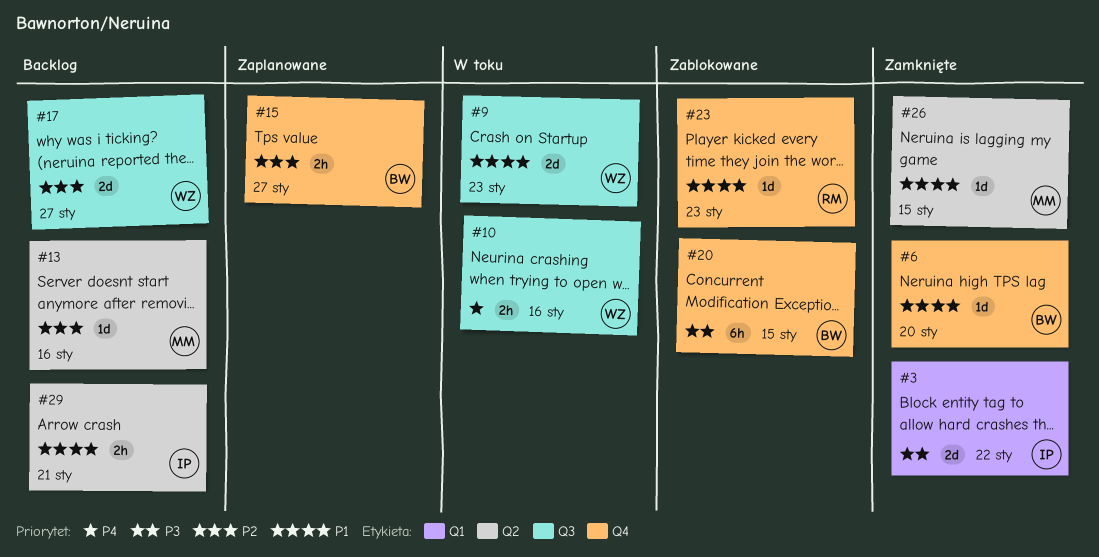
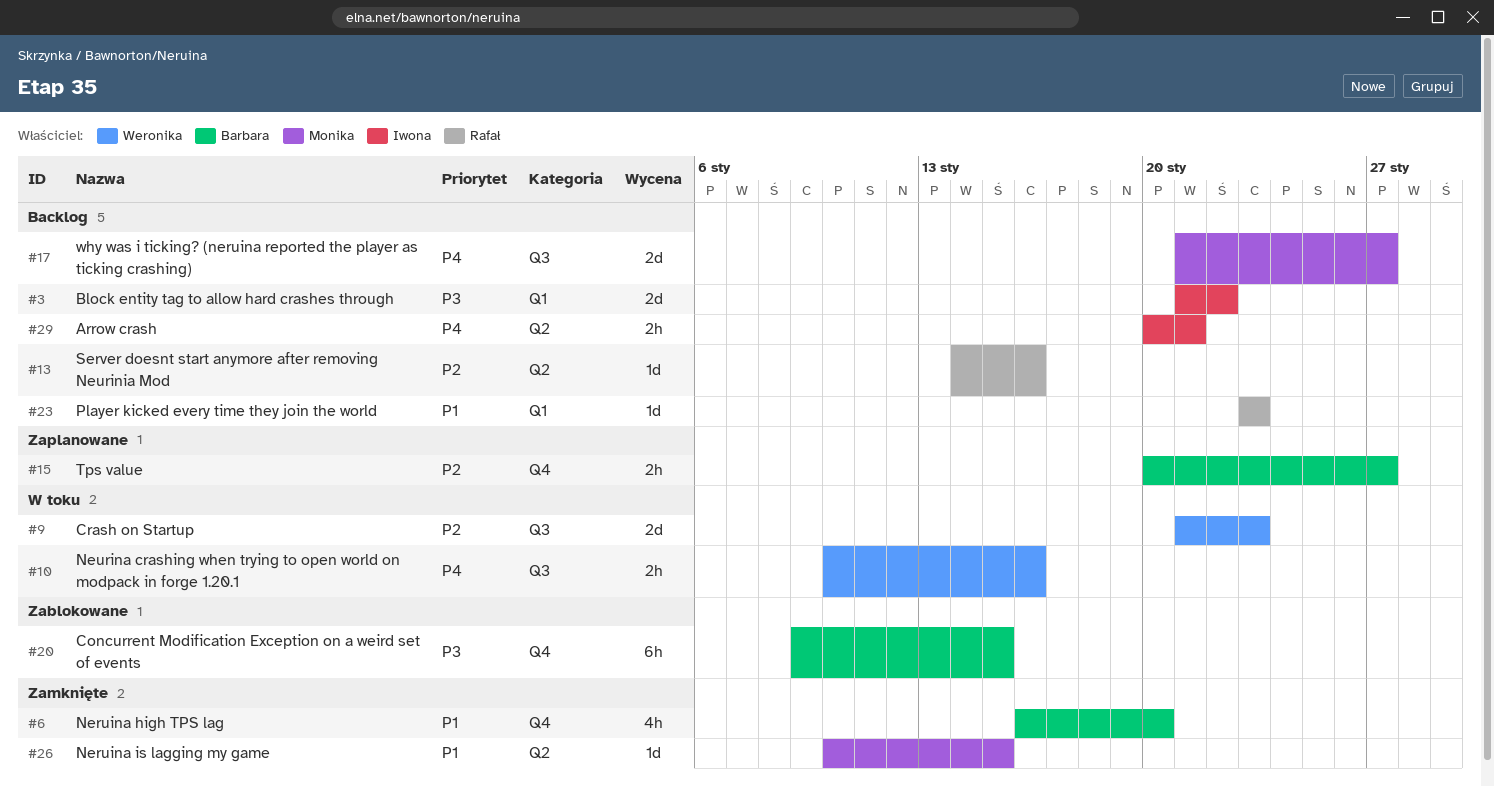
#3, status: Zamknięte -> Backlog
#6, estimate: 1d -> 4h
#9, priority: P1 -> P2
#13, owner: Monika -> Rafał
#17, owner: Weronika -> Monika
#17, priority: P2 -> P4
#23, status: Zablokowane -> Backlog
#23, label: Q4 -> Q1
#29, priority: P1 -> P4

